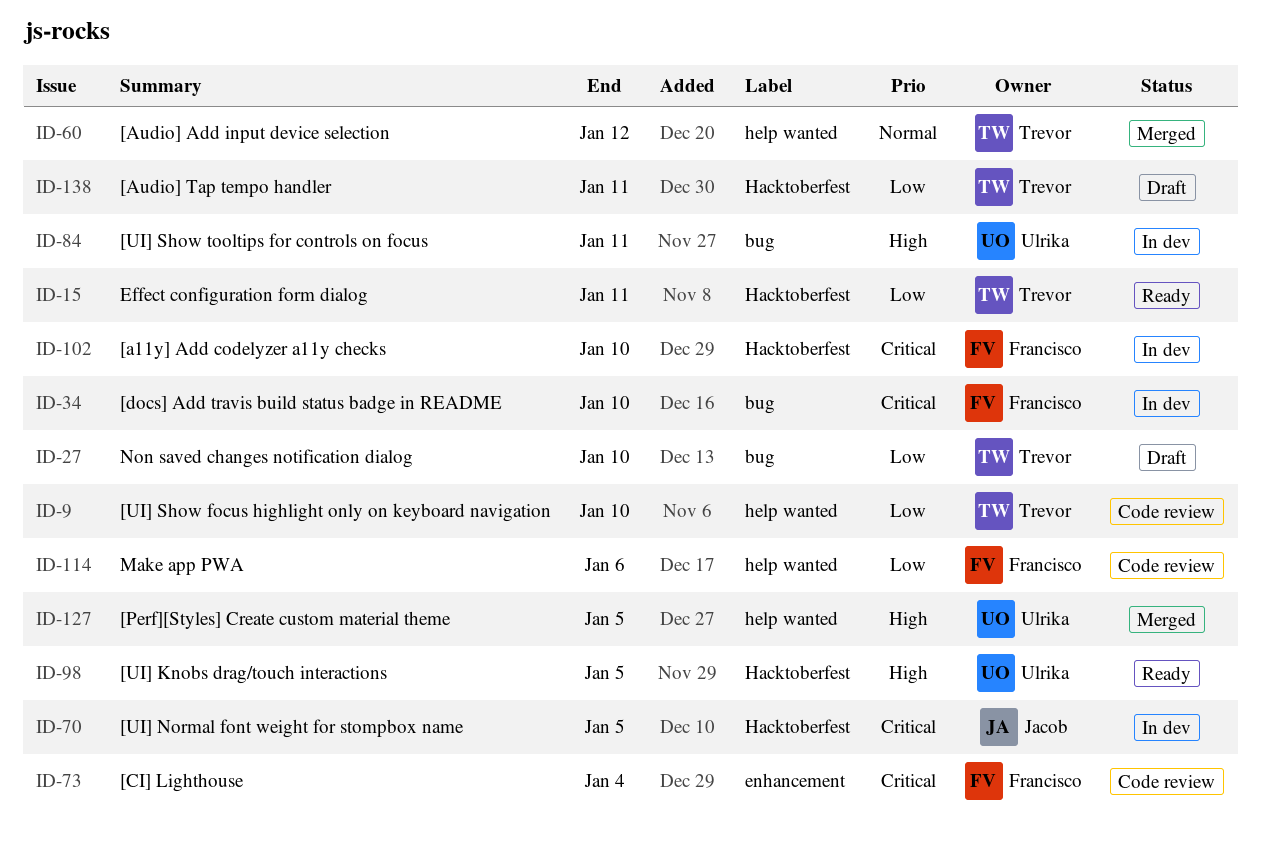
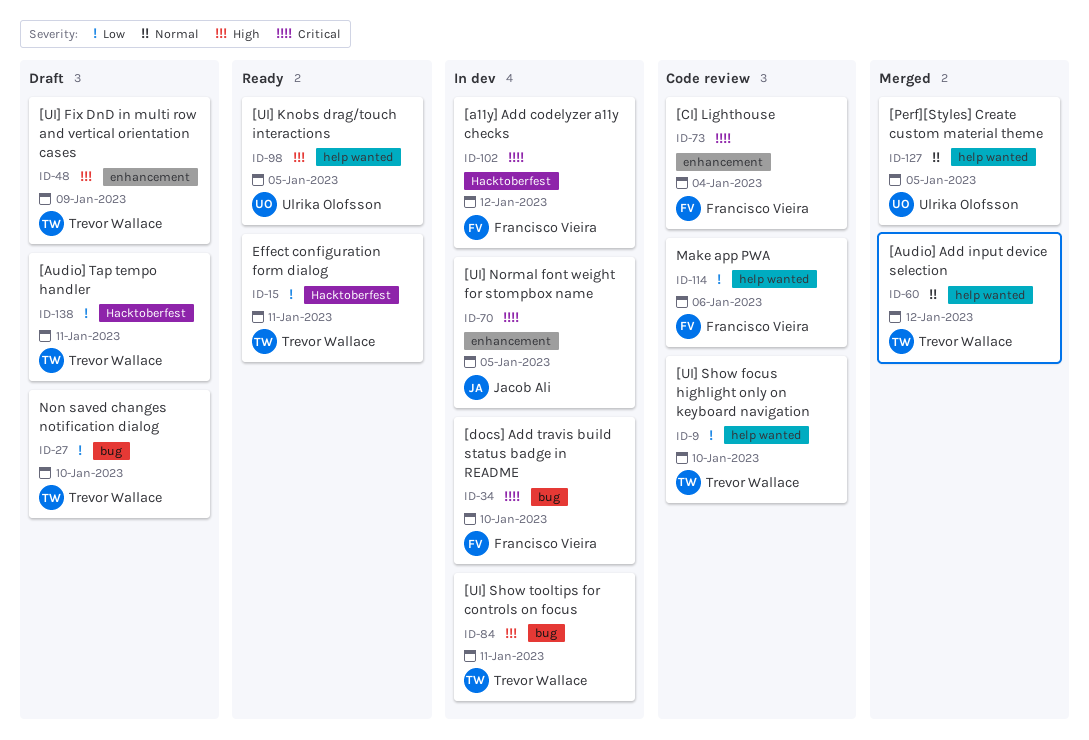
ID-48: none -> present
ID-70, label: Hacktoberfest -> enhancement
ID-84, owner: Ulrika Olofsson -> Trevor Wallace
ID-98, label: Hacktoberfest -> help wanted
ID-102, due: Jan 10 -> Jan 12
ID-127, priority: High -> Normal

